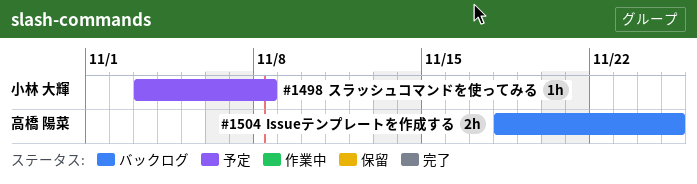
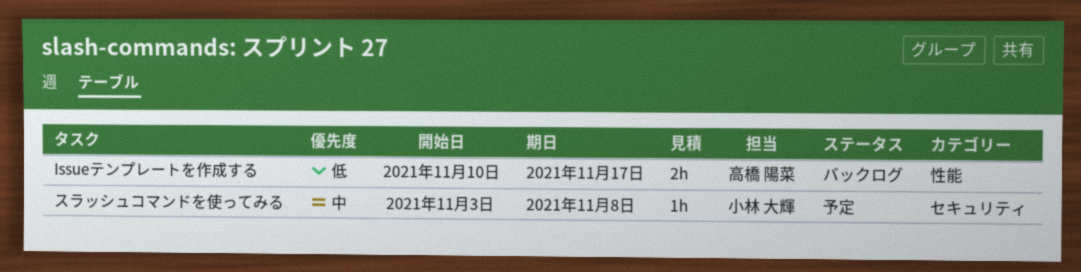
Issueテンプレートを作成する, start: Nov 18 -> Nov 10
Issueテンプレートを作成する, due: Nov 25 -> Nov 17

